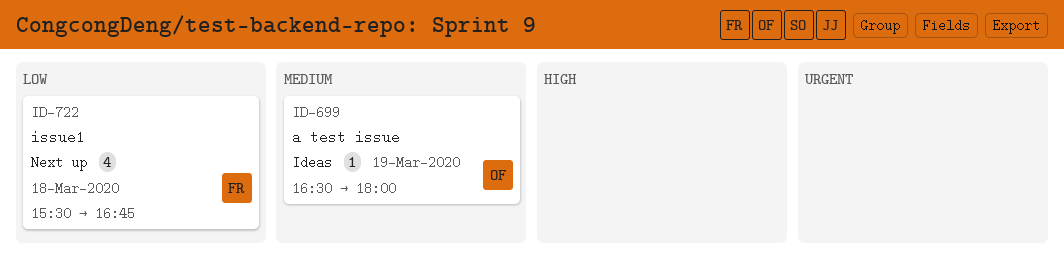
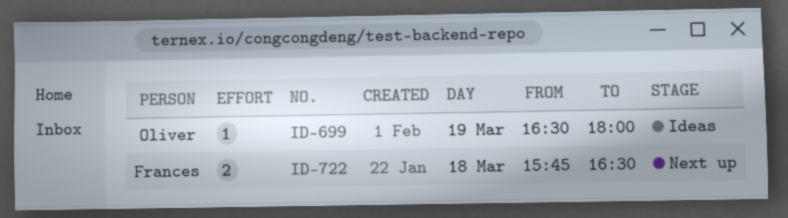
ID-722, estimate: 4 -> 2
ID-722, begins: 15:30 -> 15:45
ID-722, ends: 16:45 -> 16:30

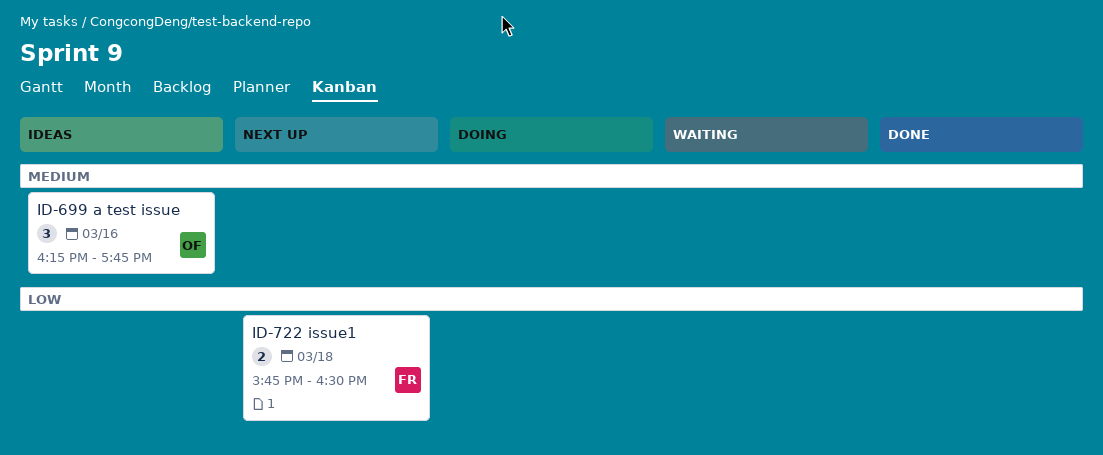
ID-699, estimate: 1 -> 3
ID-699, day: Mar 19 -> Mar 16
ID-699, begins: 16:30 -> 16:15
ID-699, ends: 18:00 -> 17:45

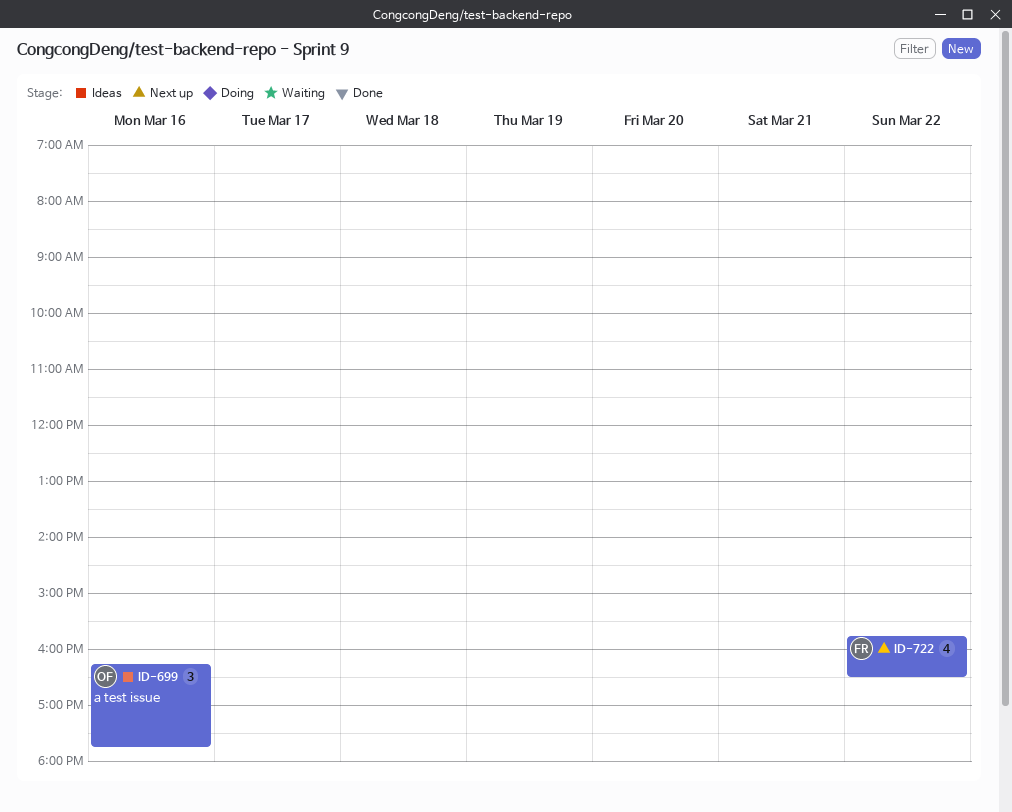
ID-722, estimate: 2 -> 4
ID-722, day: Mar 18 -> Mar 22

